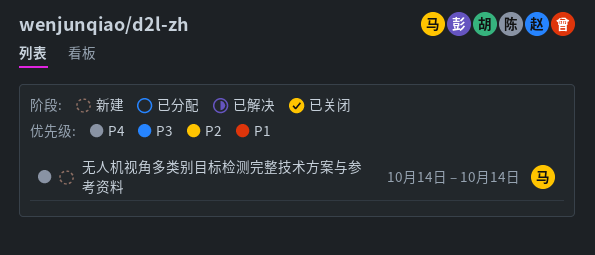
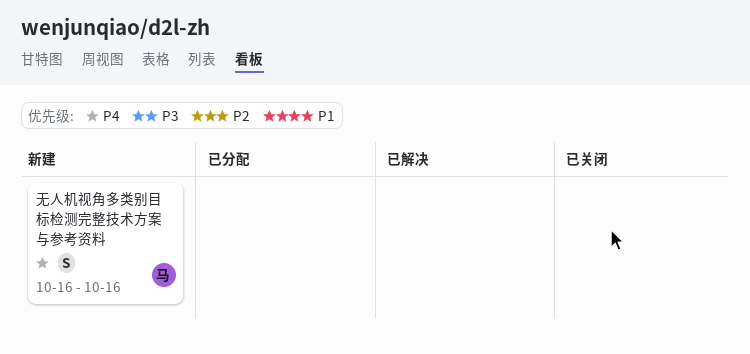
无人机视角多类别目标检测完整技术方案与参考资料, start: Oct 14 -> Oct 16
无人机视角多类别目标检测完整技术方案与参考资料, due: Oct 14 -> Oct 16

